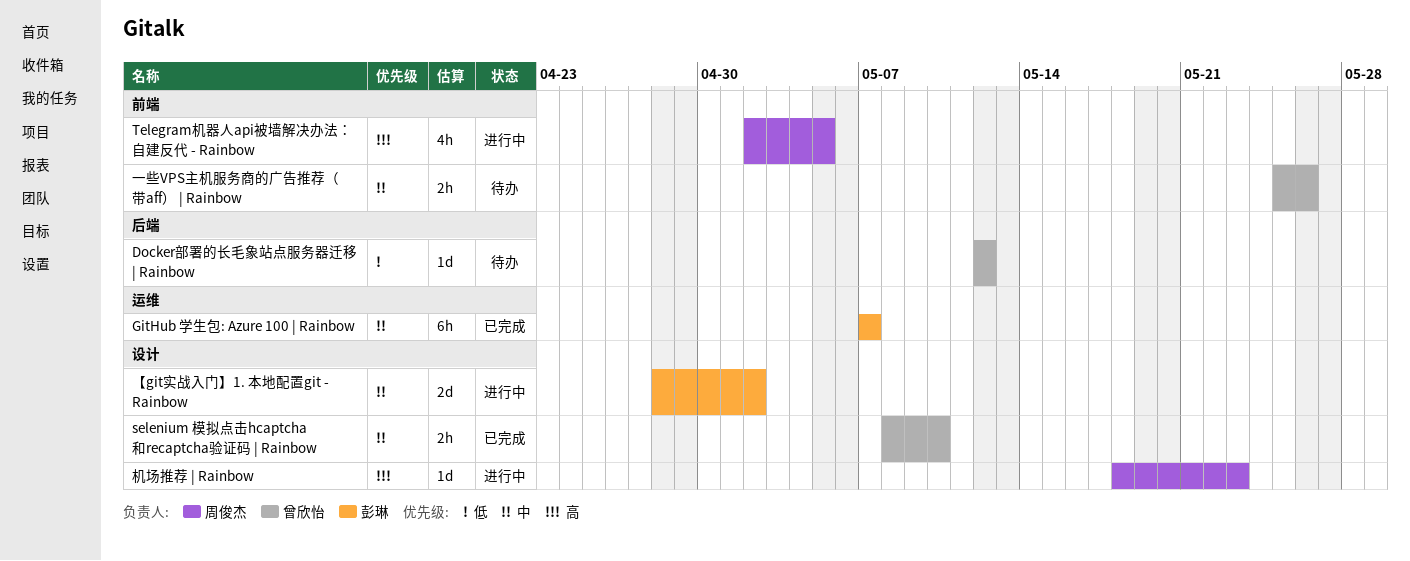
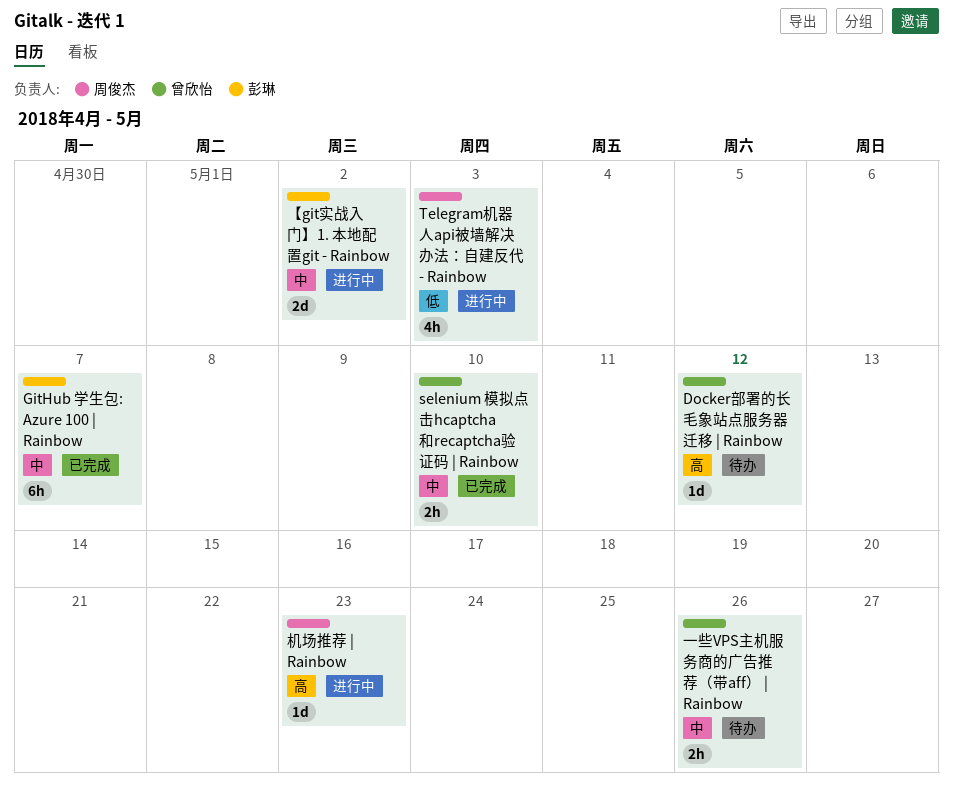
Docker部署的长毛象站点服务器迁移 | Rainbow, priority: 低 -> 高
Telegram机器人api被墙解决办法：自建反代 - Rainbow, priority: 高 -> 低
Telegram机器人api被墙解决办法：自建反代 - Rainbow, due: May 5 -> May 3

